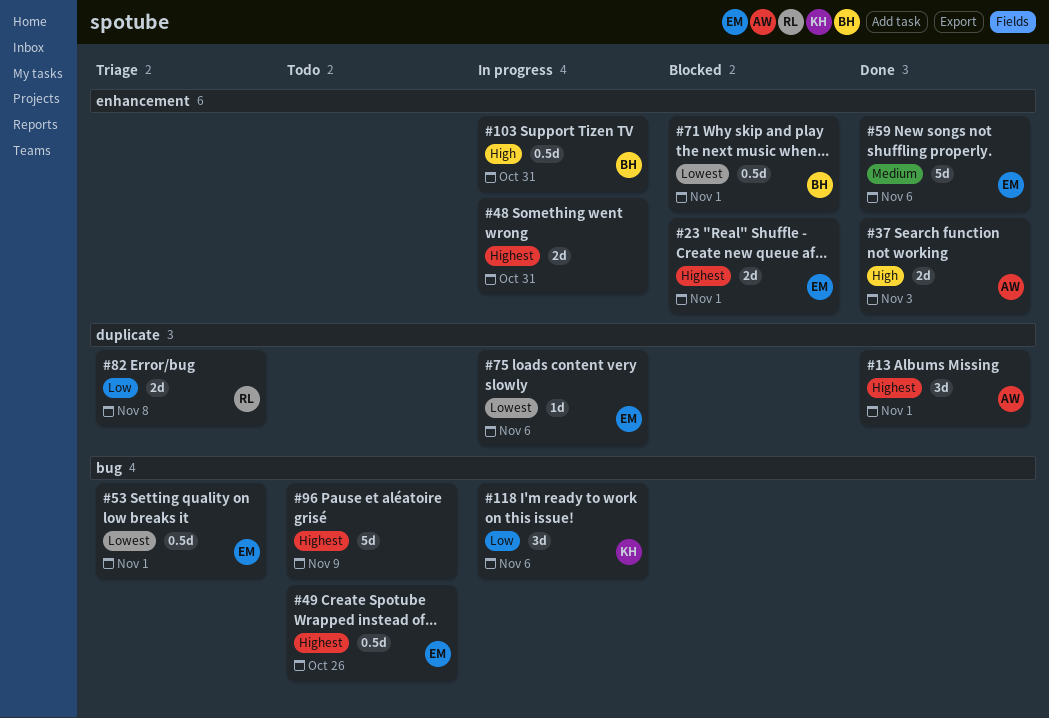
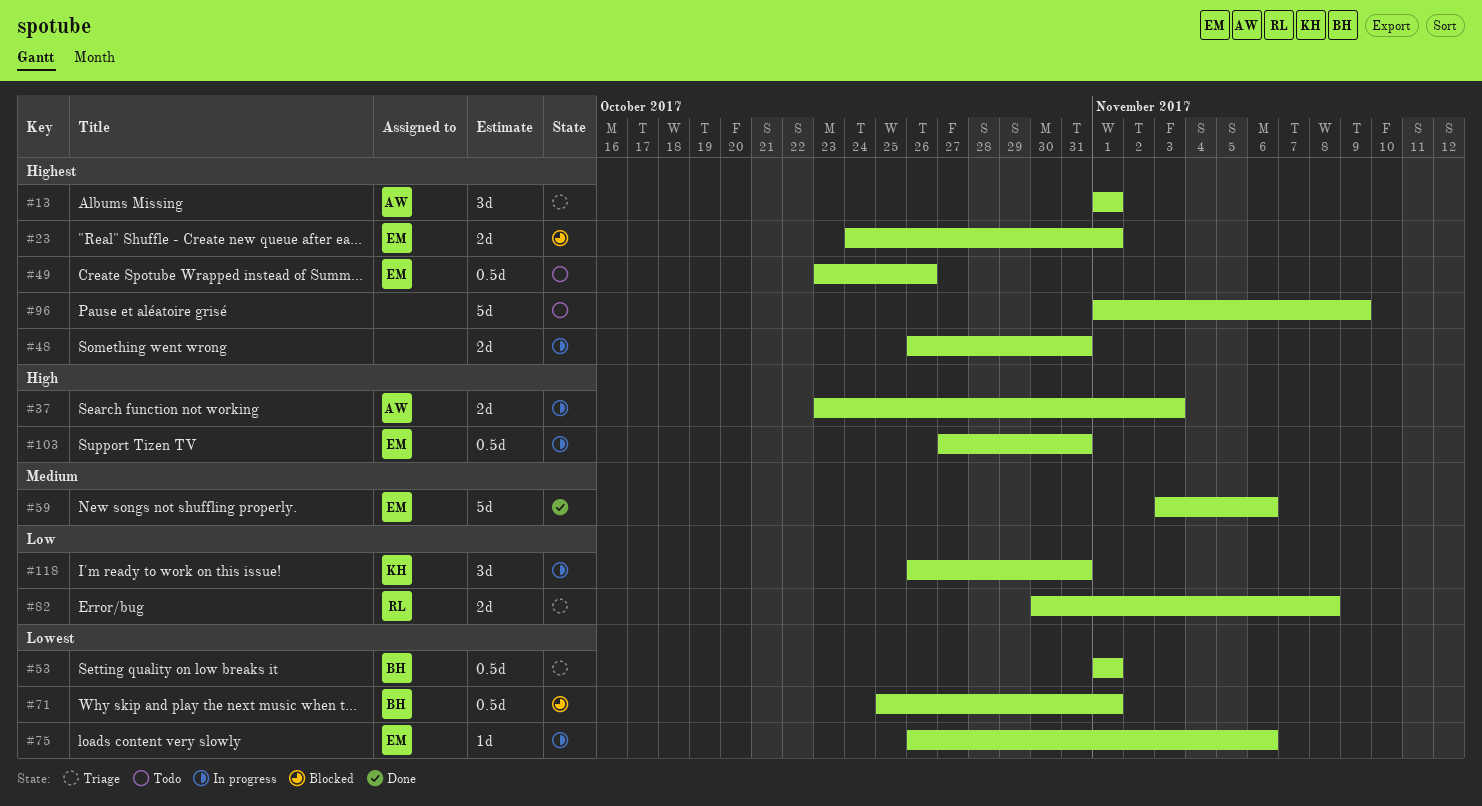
#13, status: Done -> Triage
#37, status: Done -> In progress
#53, owner: EM -> BH
#103, owner: BH -> EM
#118, due: Nov 6 -> Oct 31

